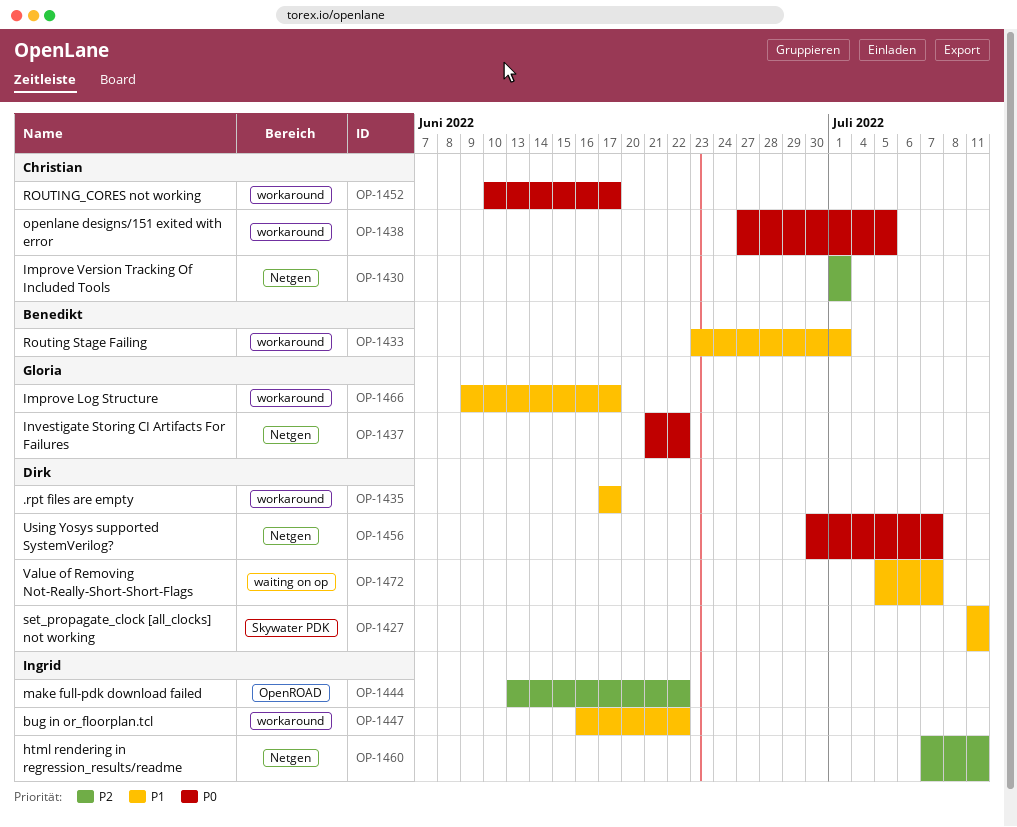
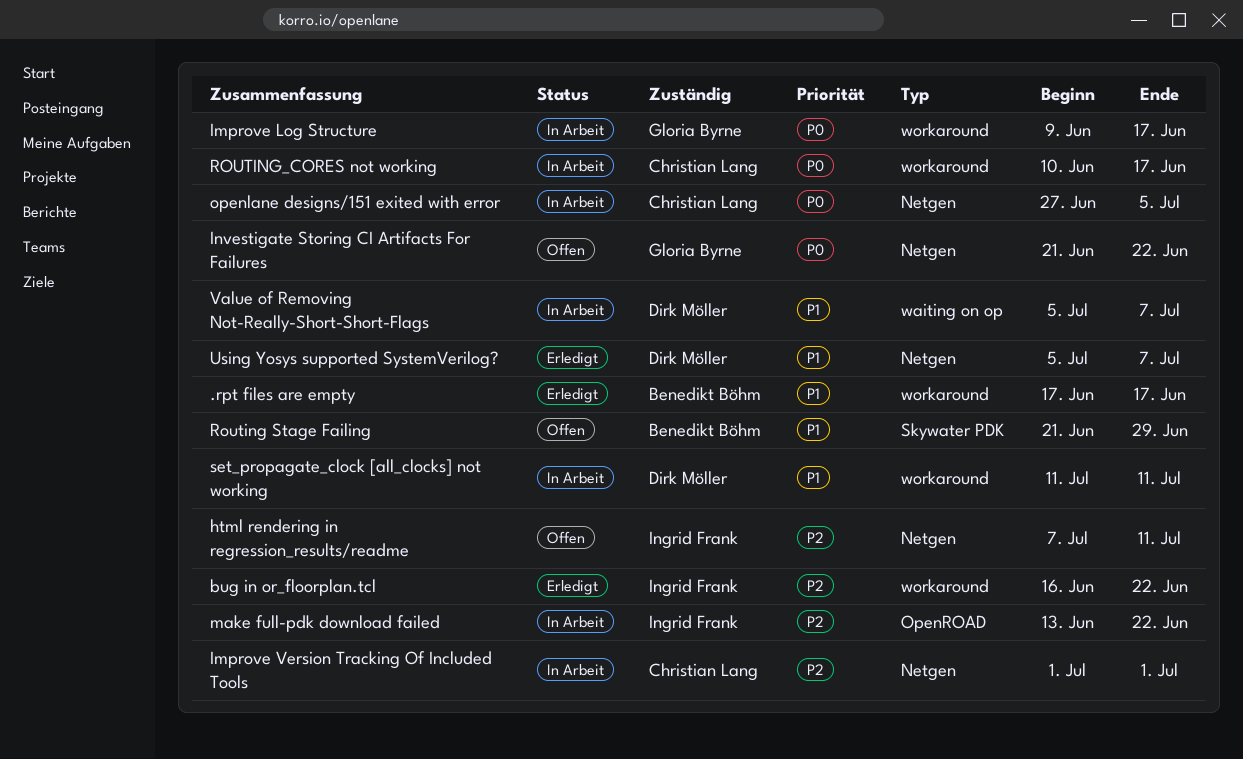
.rpt files are empty, owner: Dirk Möller -> Benedikt Böhm
bug in or_floorplan.tcl, priority: P1 -> P2
Improve Log Structure, priority: P1 -> P0
openlane designs/151 exited with error, label: workaround -> Netgen
Routing Stage Failing, label: workaround -> Skywater PDK
Routing Stage Failing, start: Jun 23 -> Jun 21
Routing Stage Failing, due: Jul 1 -> Jun 29
set_propagate_clock [all_clocks] not working, label: Skywater PDK -> workaround
Using Yosys supported SystemVerilog?, priority: P0 -> P1
Using Yosys supported SystemVerilog?, start: Jun 30 -> Jul 5

